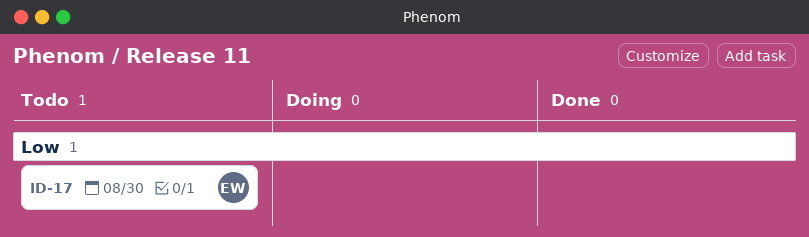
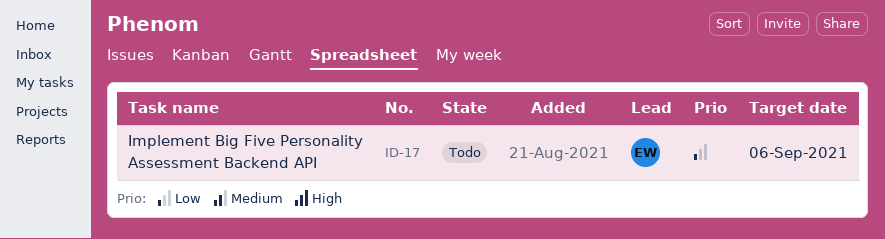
ID-17, due: Aug 30 -> Sep 6

